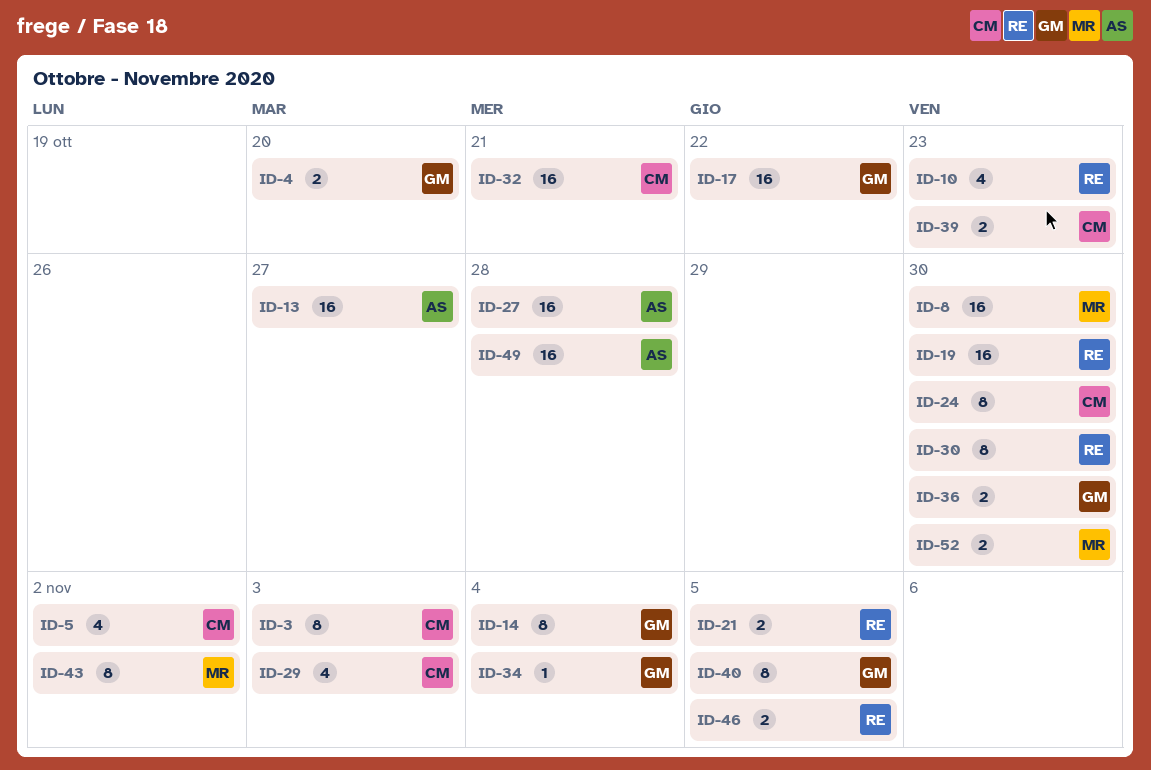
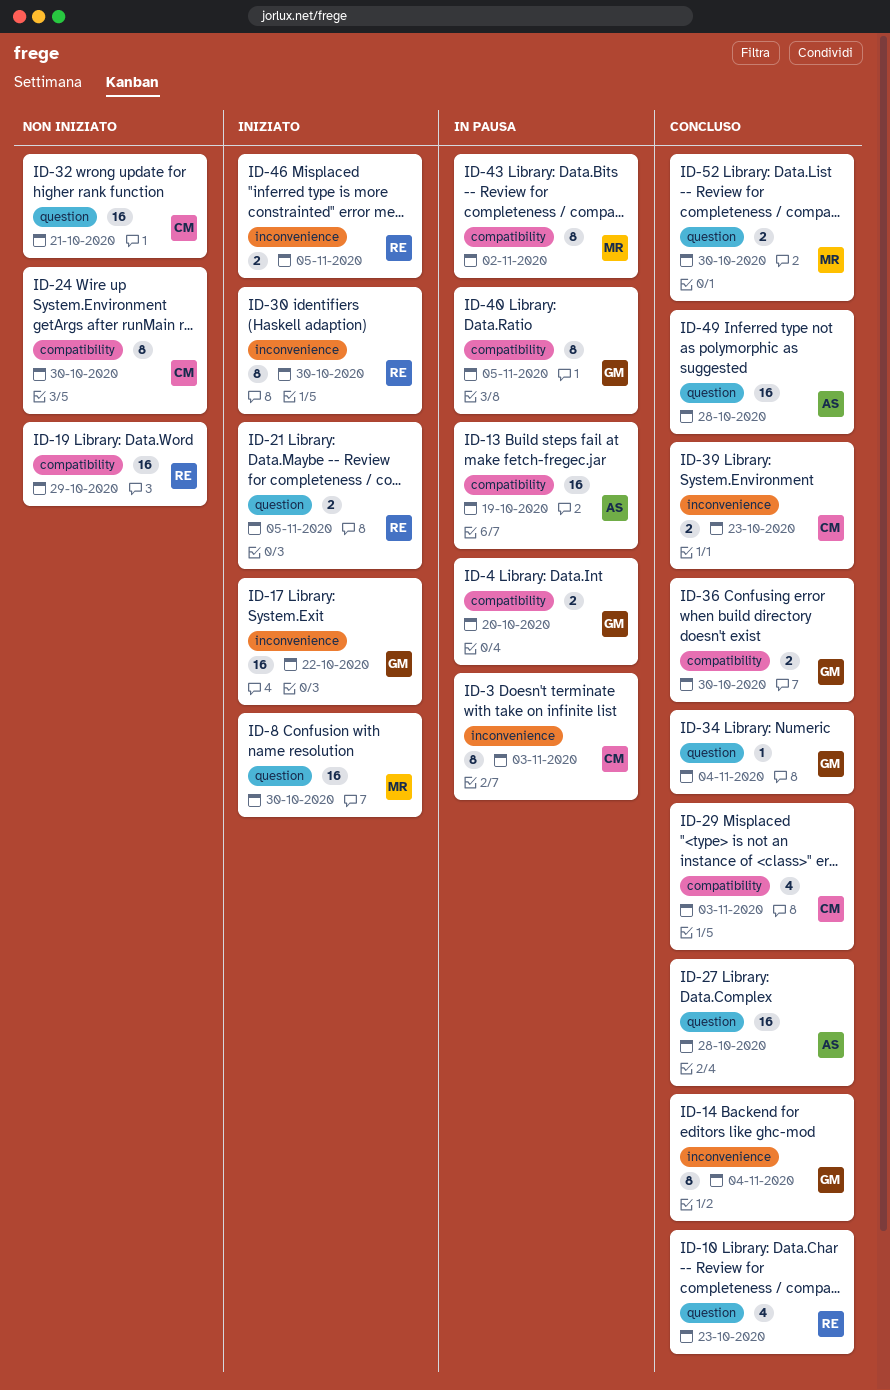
ID-5: present -> none
ID-13, due: Oct 27 -> Oct 19
ID-19, due: Oct 30 -> Oct 29

